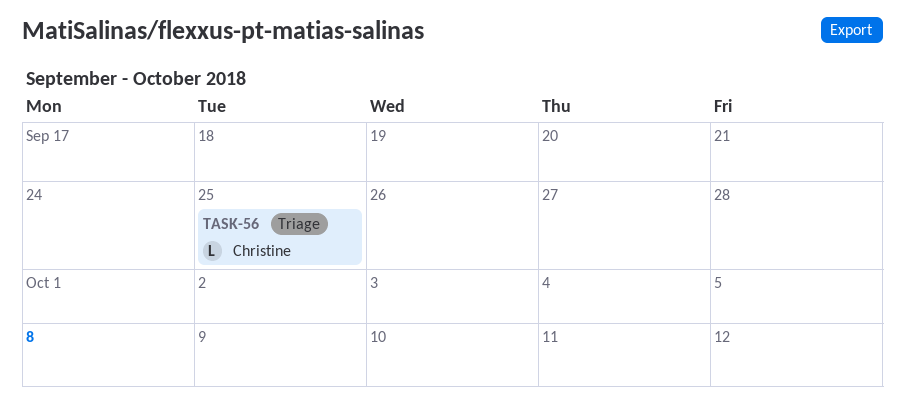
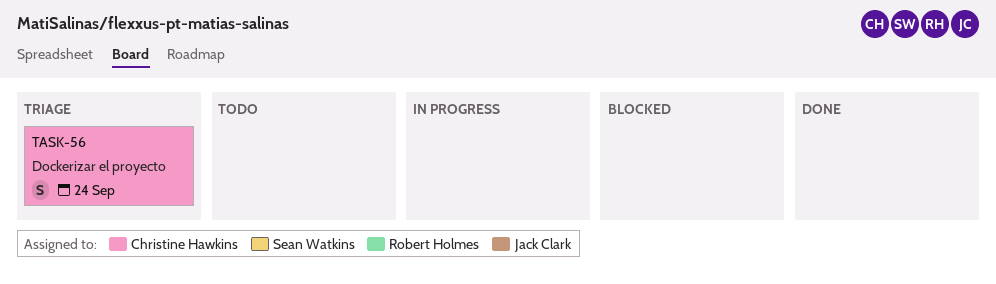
TASK-56, estimate: L -> S
TASK-56, due: Sep 25 -> Sep 24

